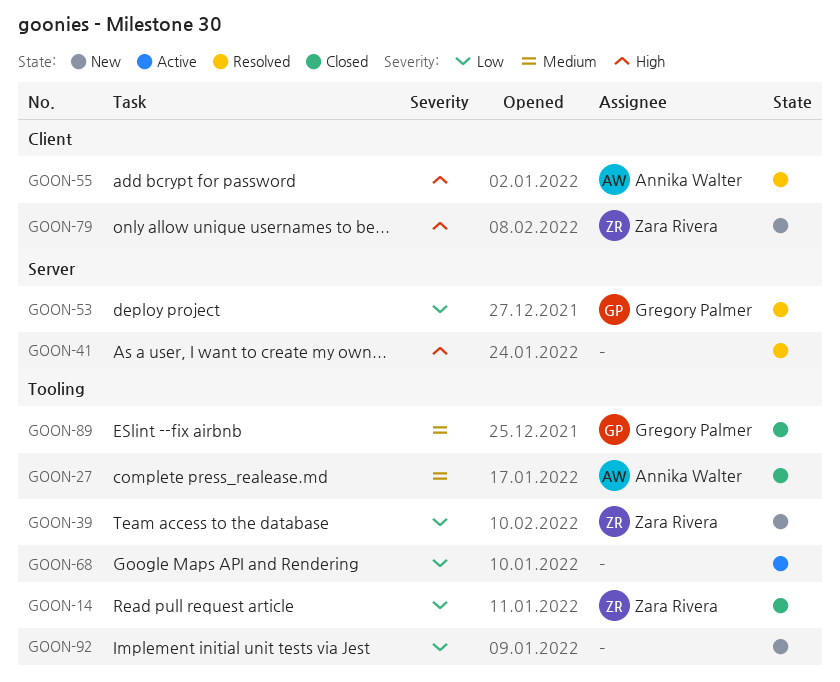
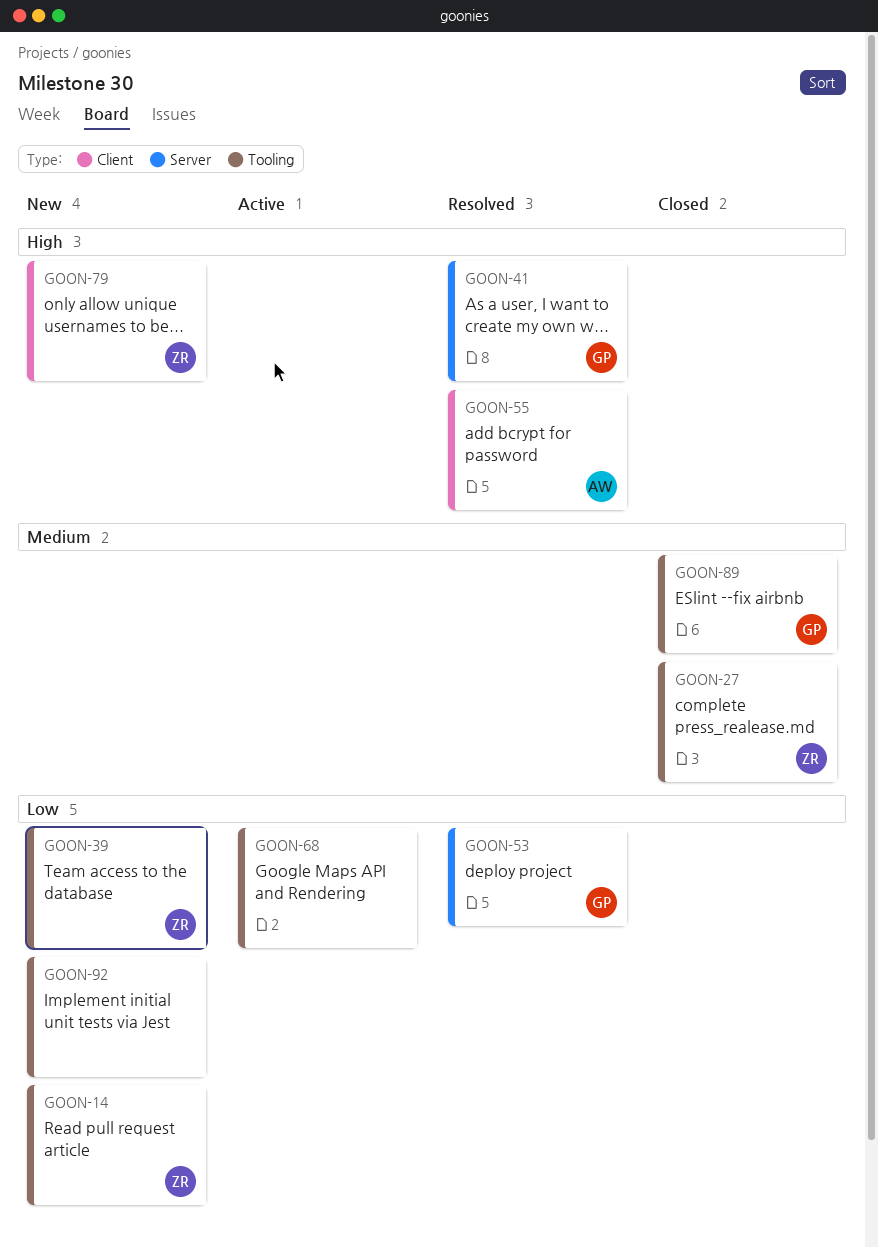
GOON-14, status: Closed -> New
GOON-27, owner: Annika Walter -> Zara Rivera
GOON-41, owner: none -> Gregory Palmer

